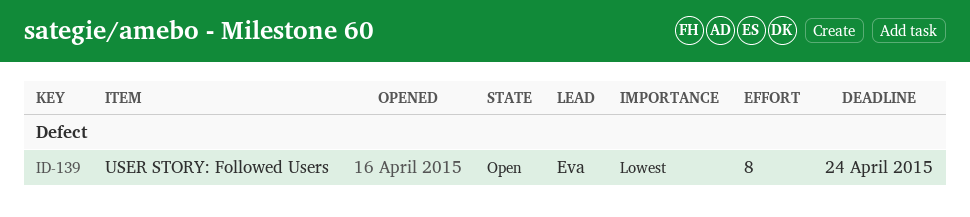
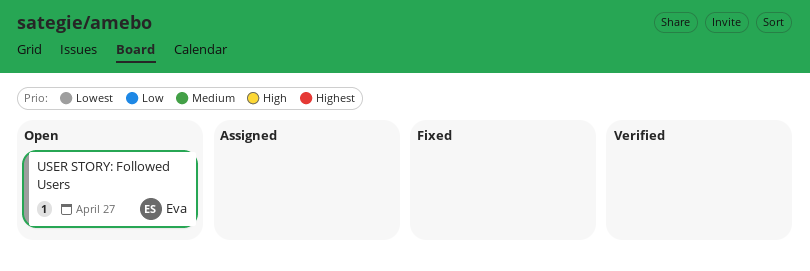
USER STORY: Followed Users, estimate: 8 -> 1
USER STORY: Followed Users, due: Apr 24 -> Apr 27

